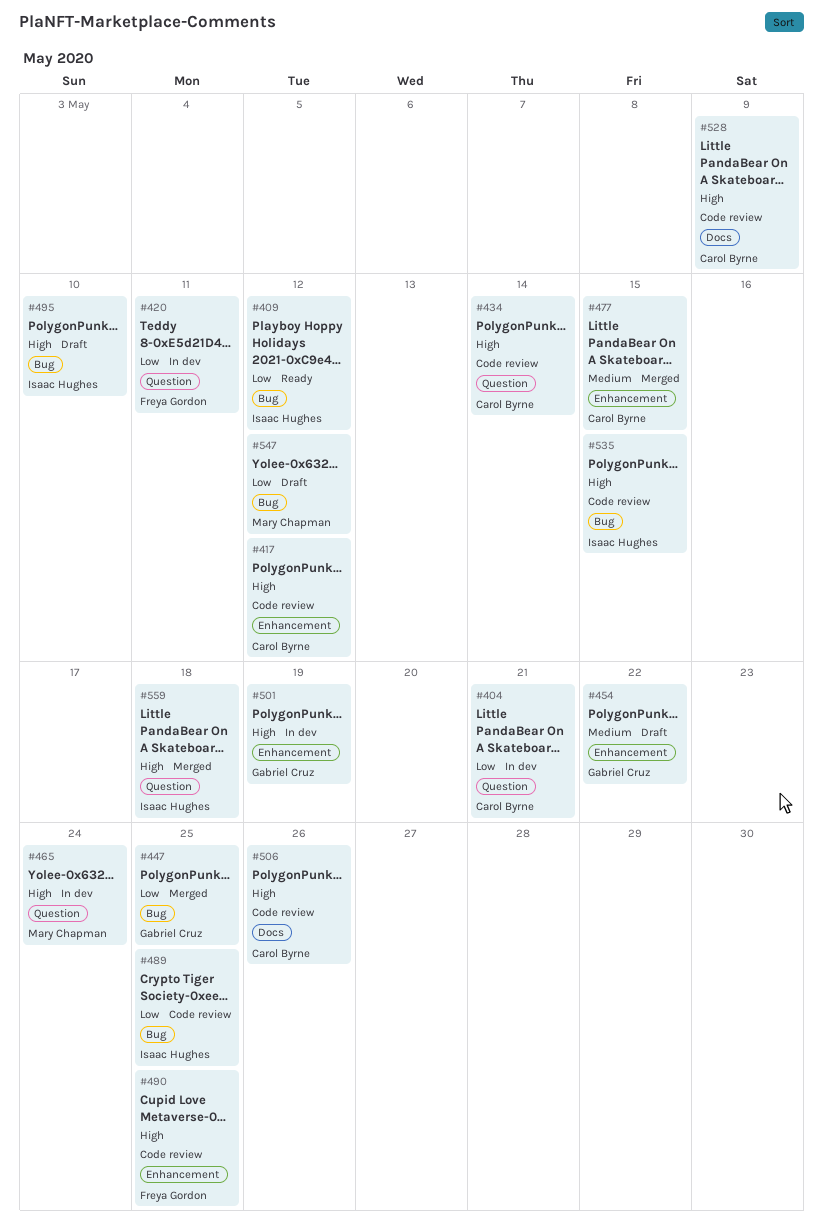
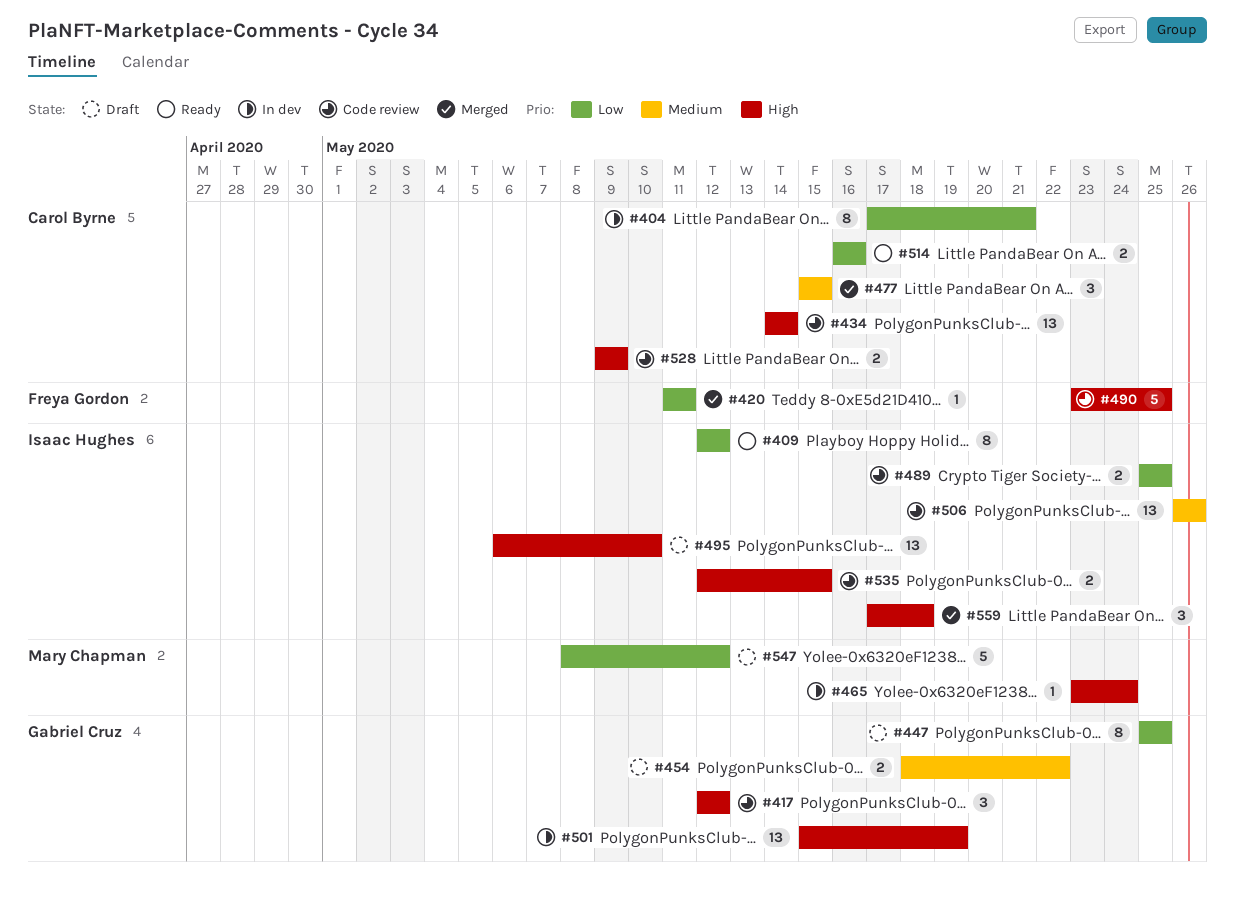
#417, owner: Carol Byrne -> Gabriel Cruz
#420, status: In dev -> Merged
#447, status: Merged -> Draft
#506, owner: Carol Byrne -> Isaac Hughes
#506, priority: High -> Medium
#514: none -> present

